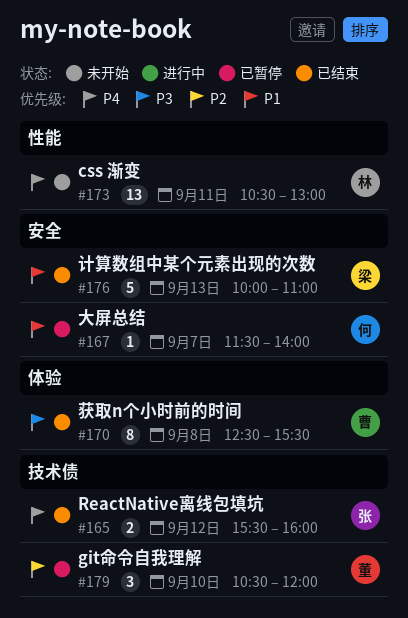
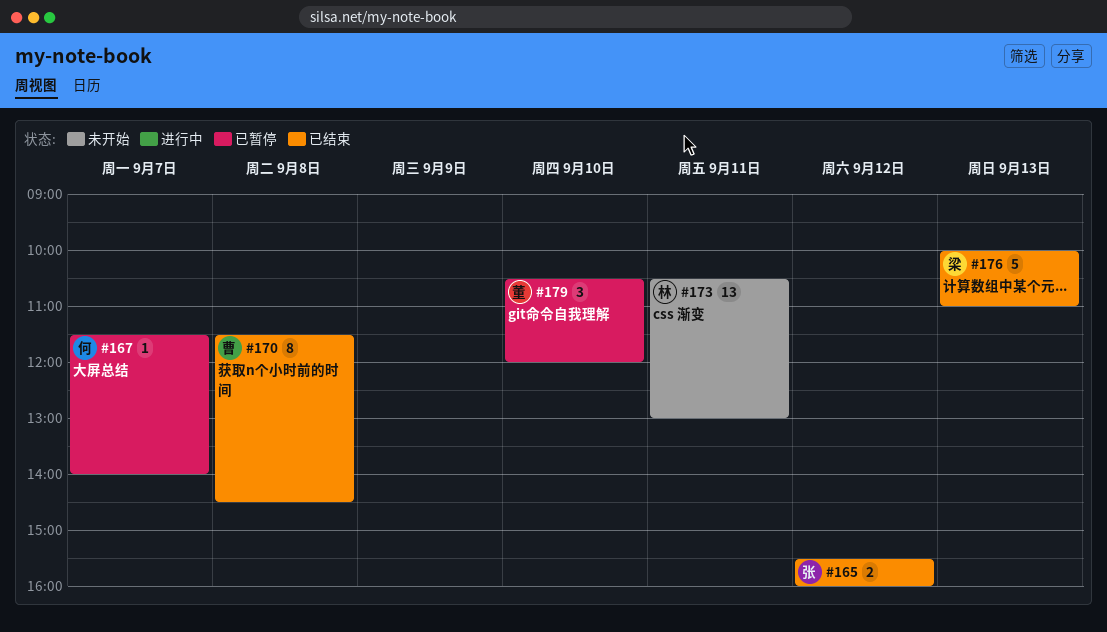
#170, begins: 12:30 -> 11:30
#170, ends: 15:30 -> 14:30

